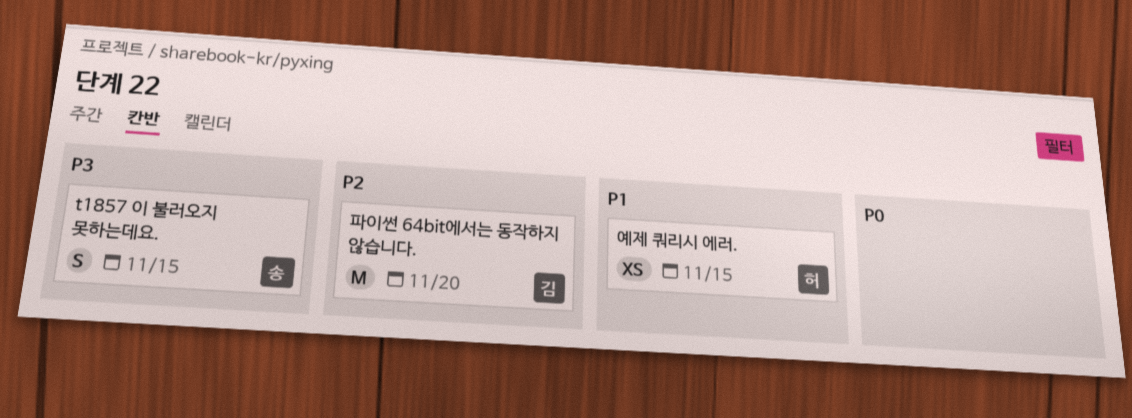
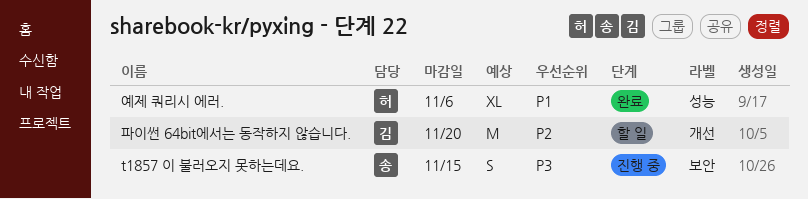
예제 쿼리시 에러., estimate: XS -> XL
예제 쿼리시 에러., due: Nov 15 -> Nov 6

